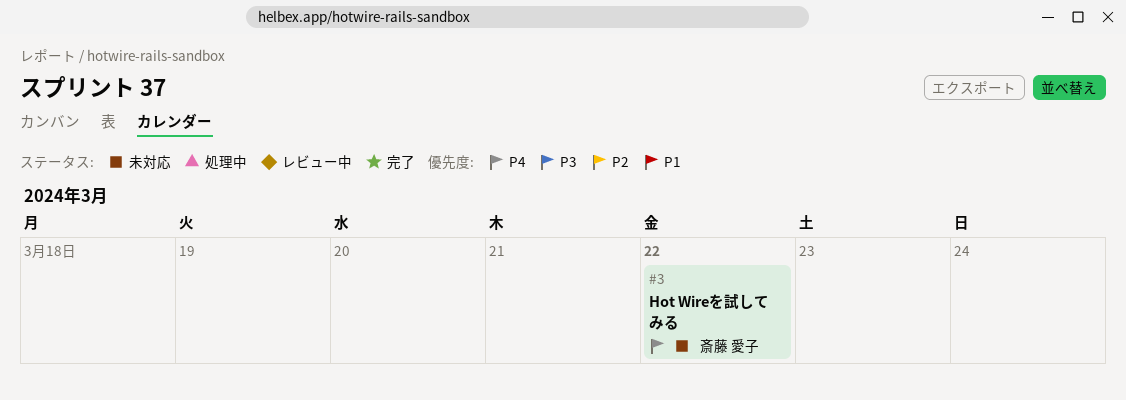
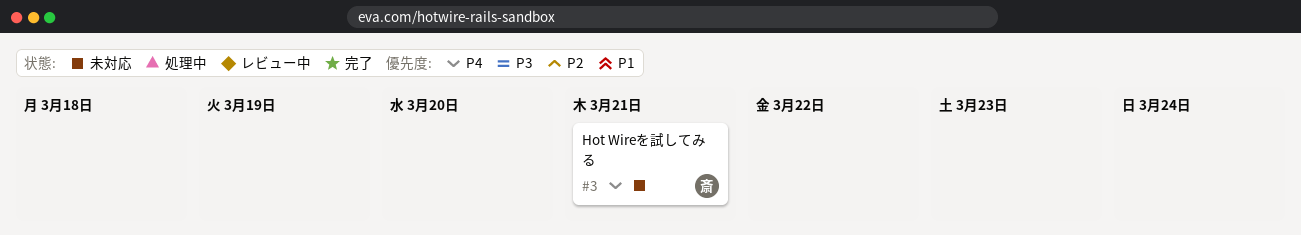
#3, due: Mar 22 -> Mar 21

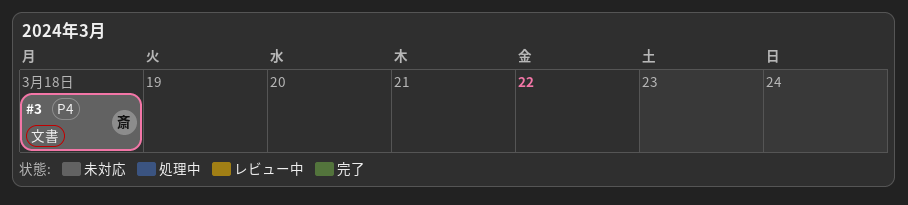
#3, due: Mar 21 -> Mar 18

